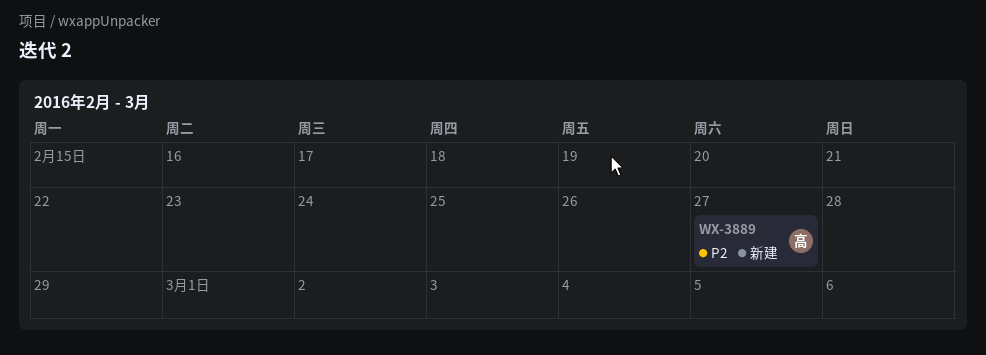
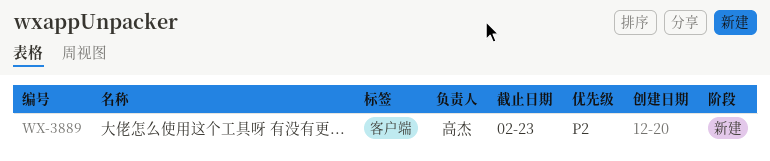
WX-3889, due: Feb 27 -> Feb 23

